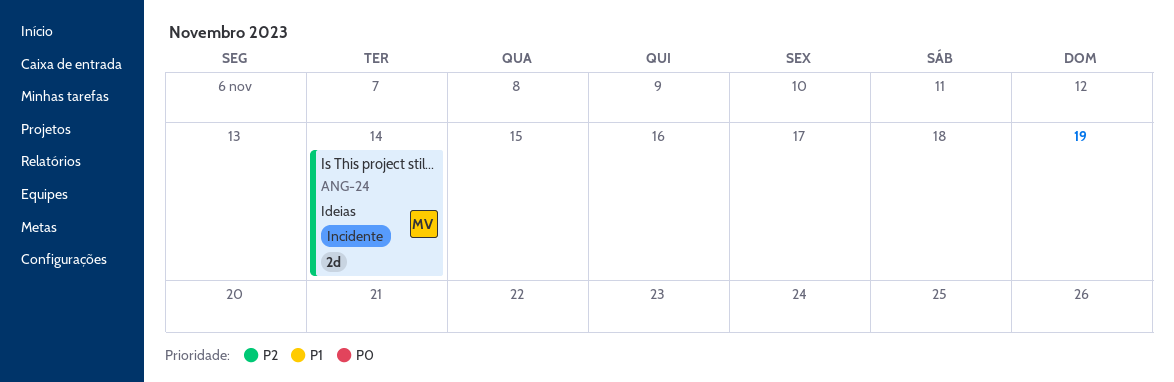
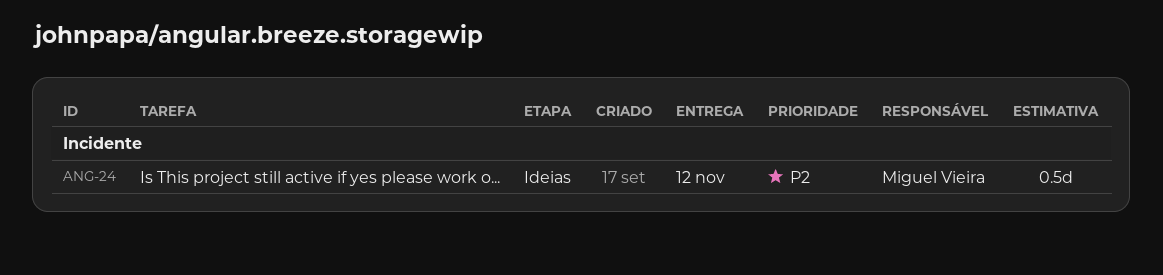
ANG-24, estimate: 2d -> 0.5d
ANG-24, due: Nov 14 -> Nov 12

